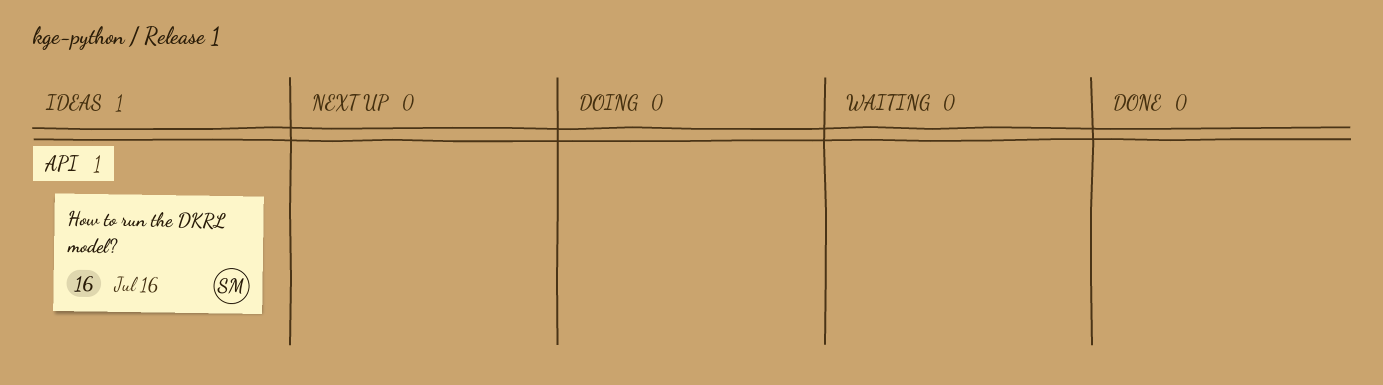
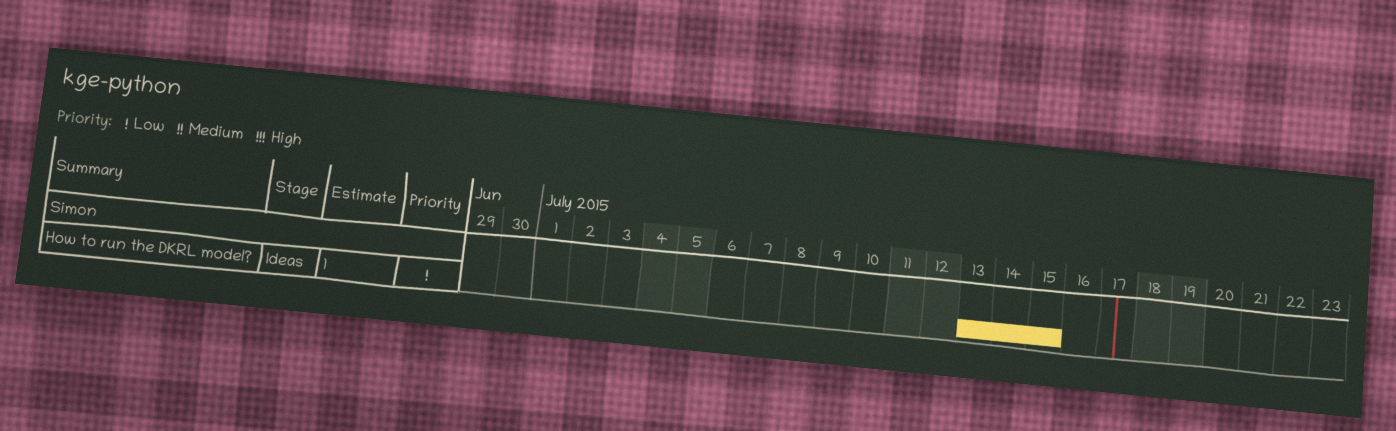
How to run the DKRL model?, estimate: 16 -> 1
How to run the DKRL model?, due: Jul 16 -> Jul 15

